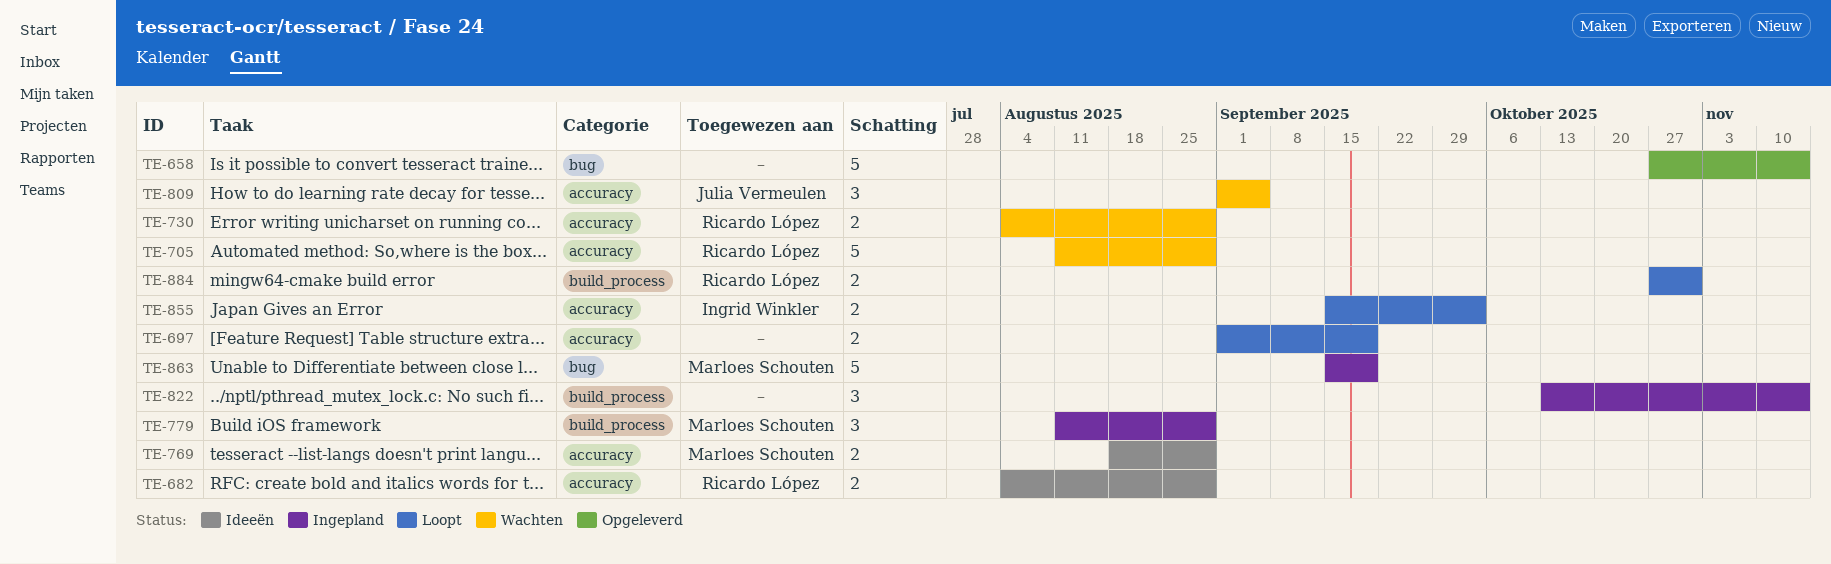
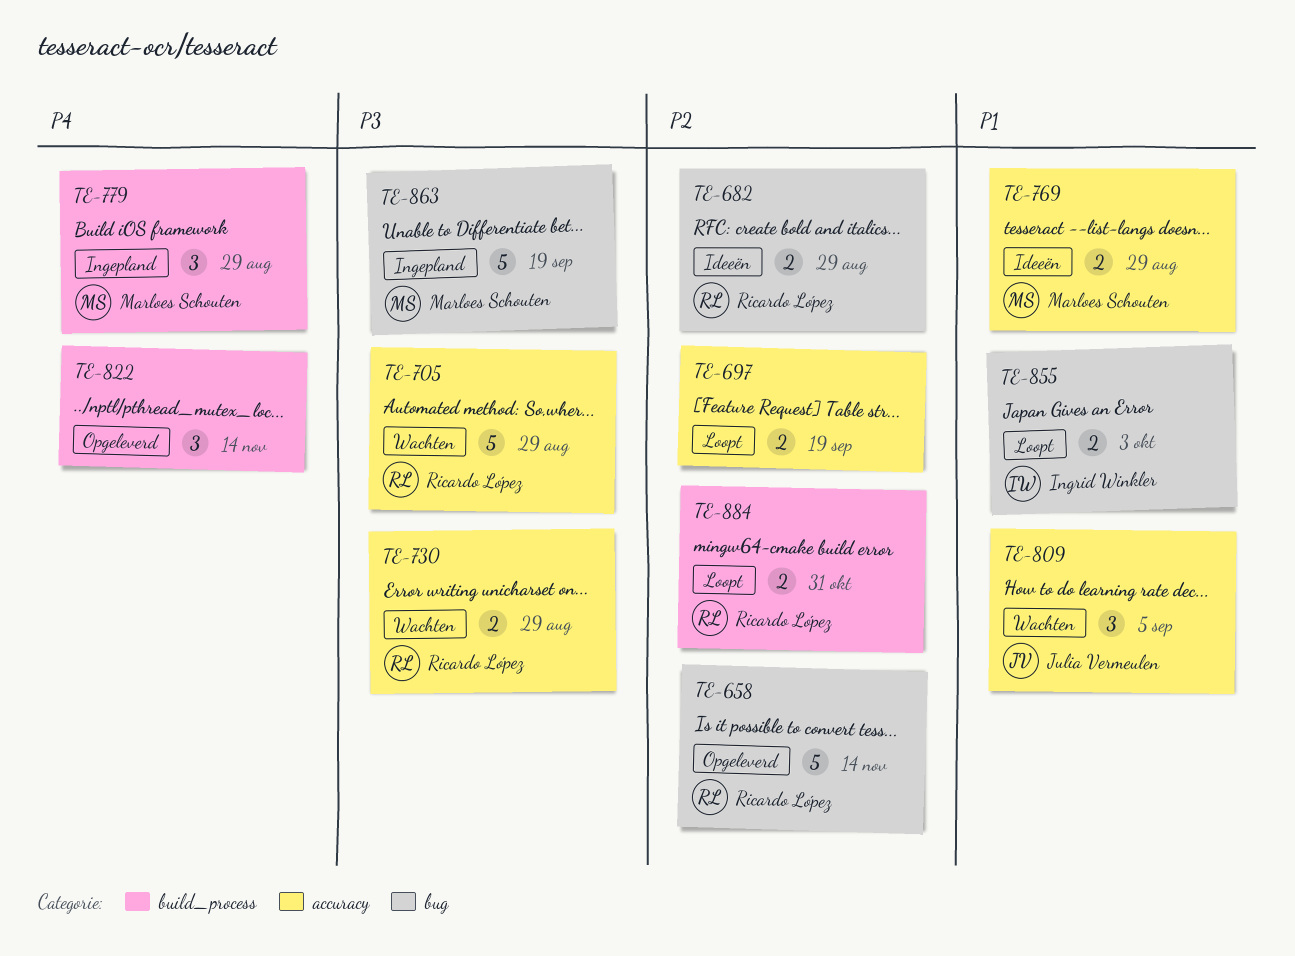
TE-658, owner: none -> Ricardo López
TE-682, label: accuracy -> bug
TE-822, status: Ingepland -> Opgeleverd
TE-855, label: accuracy -> bug

